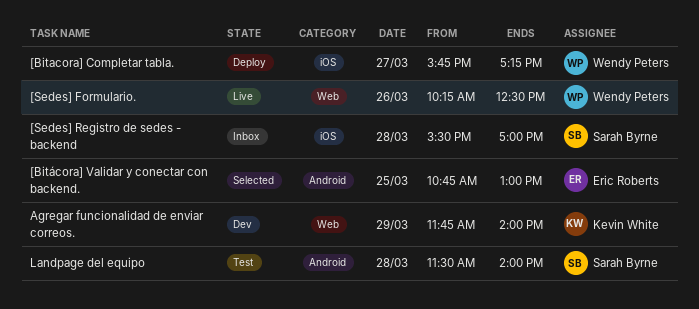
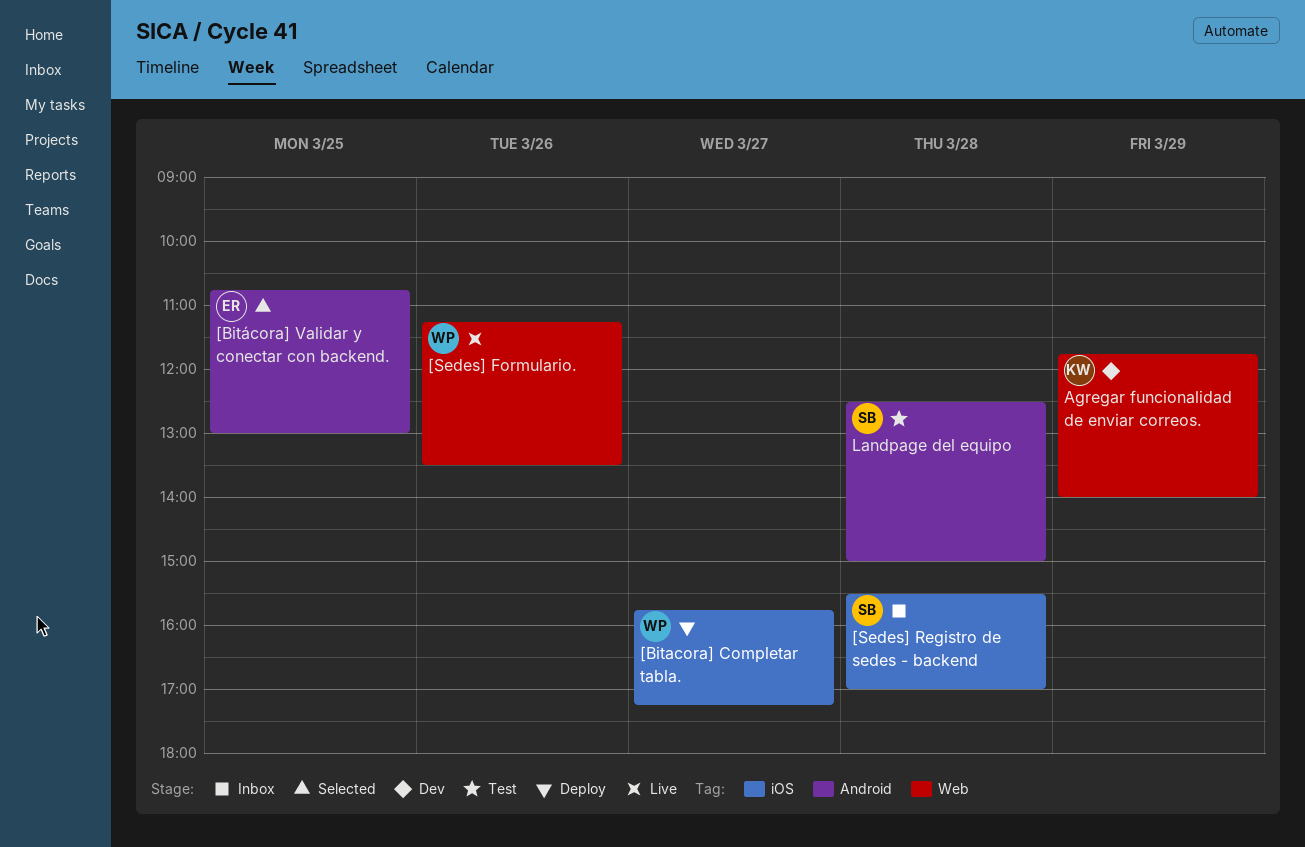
[Sedes] Formulario., begins: 10:15 -> 11:15
[Sedes] Formulario., ends: 12:30 -> 13:30
Landpage del equipo, begins: 11:30 -> 12:30
Landpage del equipo, ends: 14:00 -> 15:00

